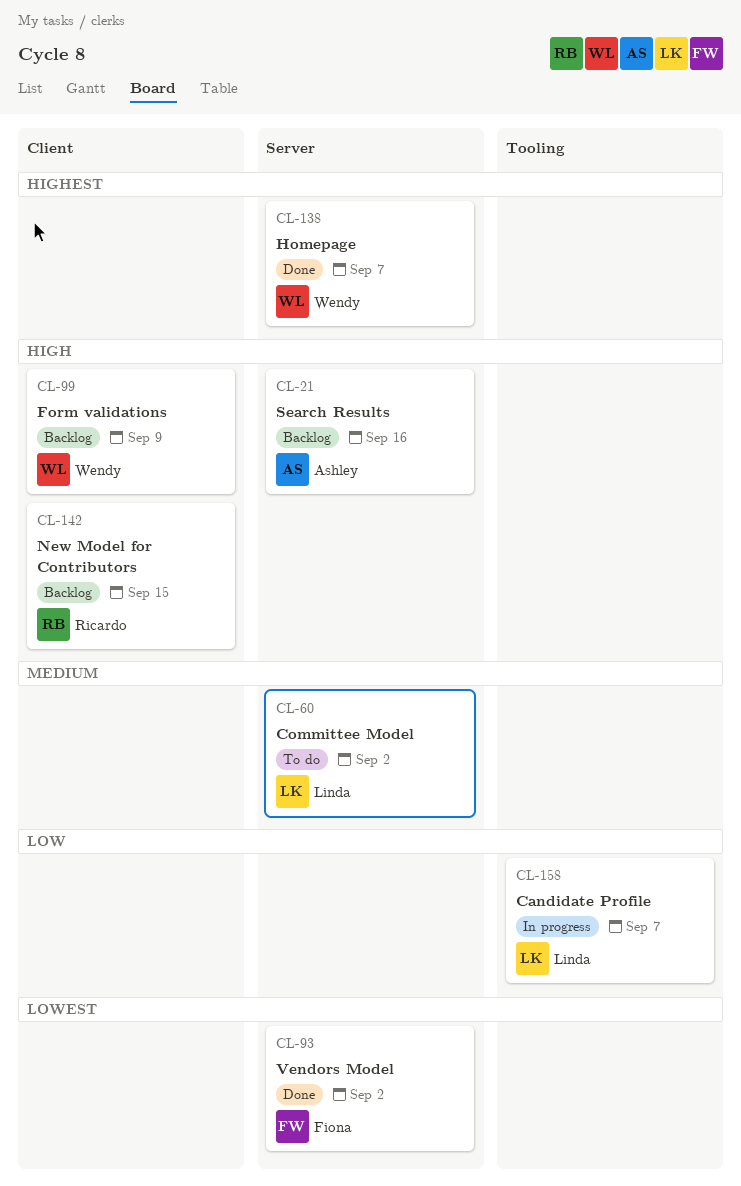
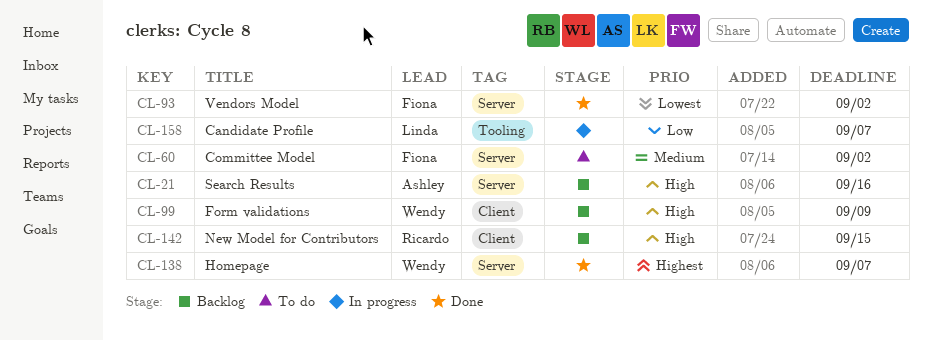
CL-60, owner: Linda -> Fiona

